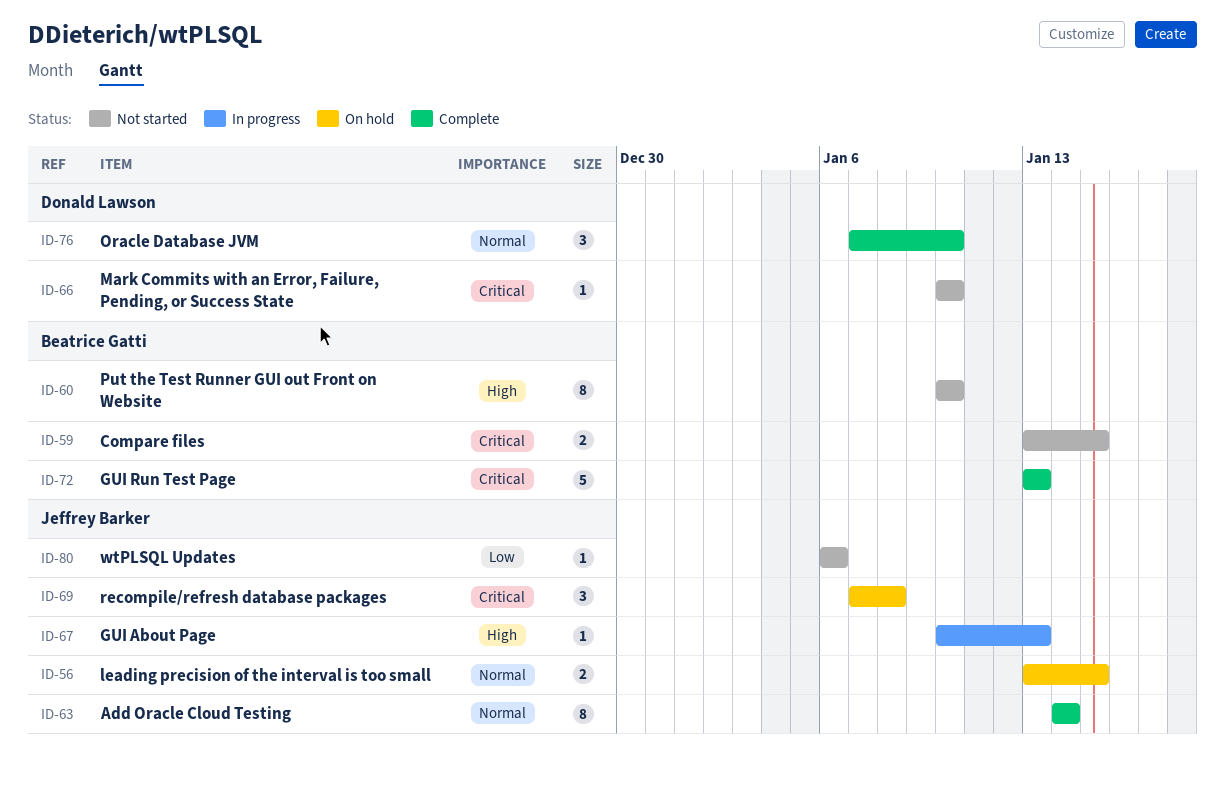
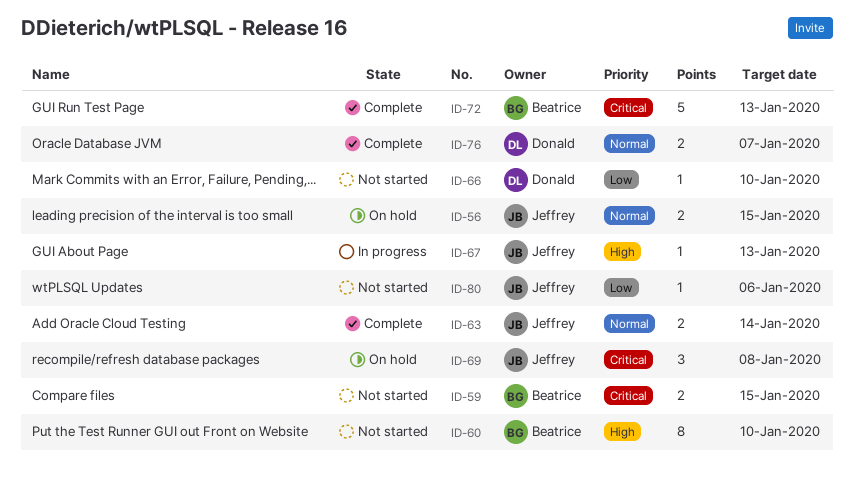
ID-63, estimate: 8 -> 2
ID-66, priority: Critical -> Low
ID-76, estimate: 3 -> 2
ID-76, due: Jan 10 -> Jan 7

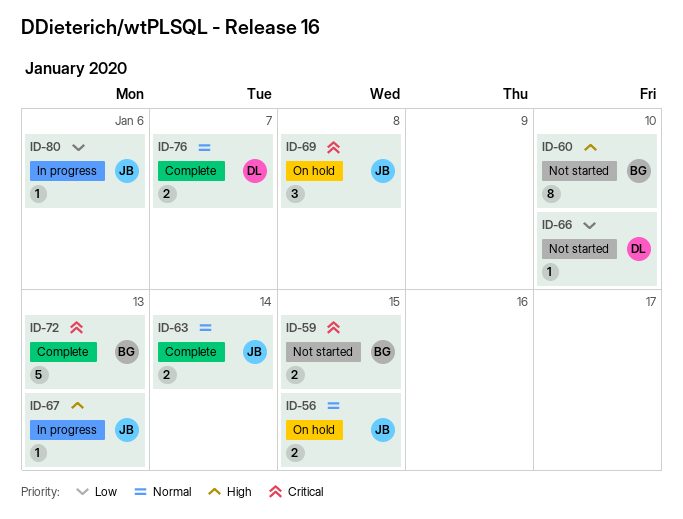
ID-80, status: Not started -> In progress

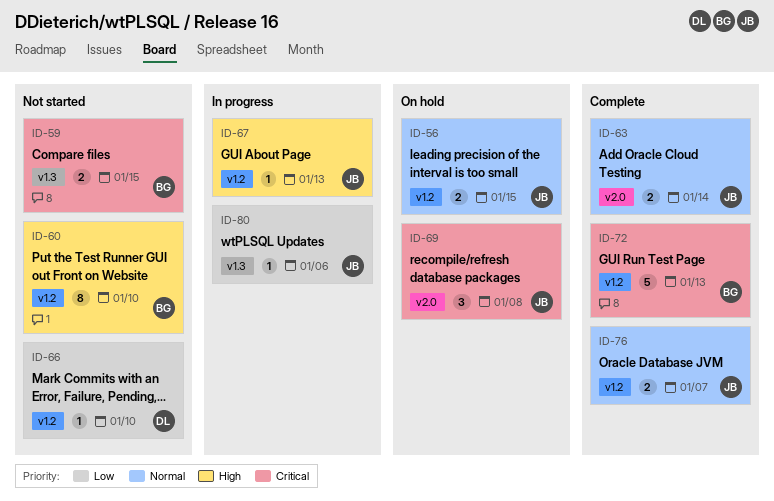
ID-76, owner: DL -> JB

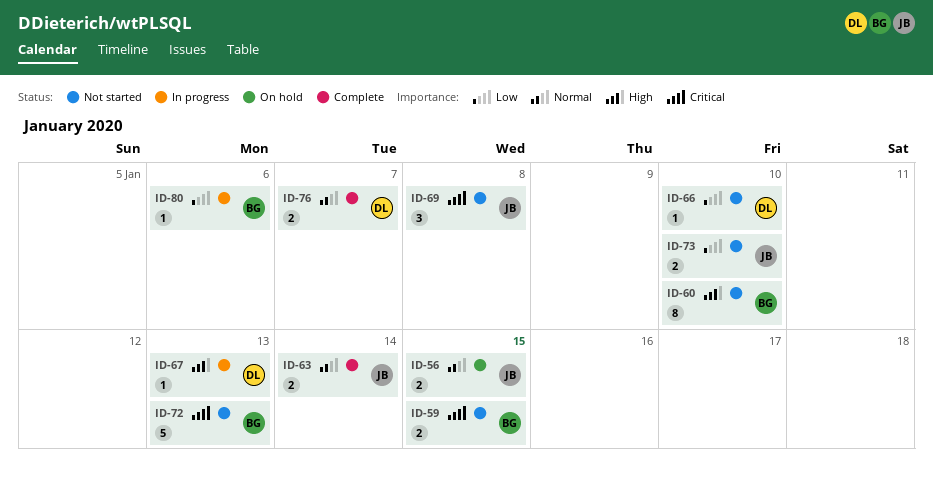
ID-67, owner: JB -> DL
ID-69, status: On hold -> Not started
ID-72, status: Complete -> Not started
ID-73: none -> present
ID-76, owner: JB -> DL
ID-80, owner: JB -> BG

